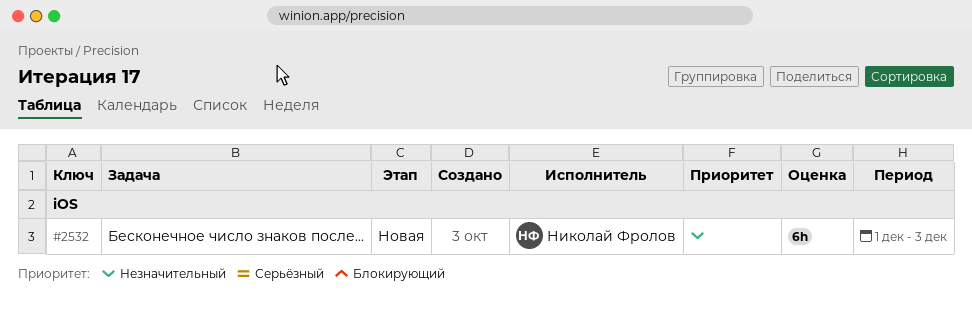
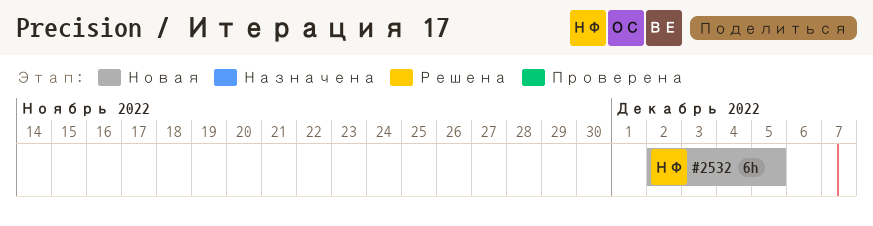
#2532, start: Dec 1 -> Dec 2
#2532, due: Dec 3 -> Dec 5

